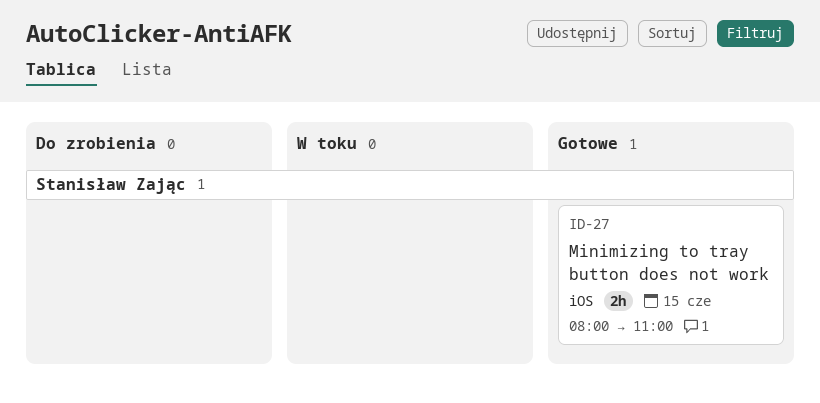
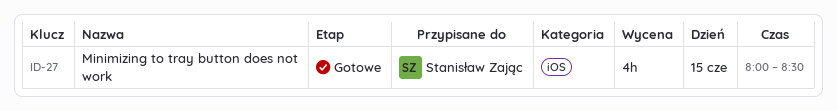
ID-27, estimate: 2h -> 4h
ID-27, ends: 11:00 -> 08:30

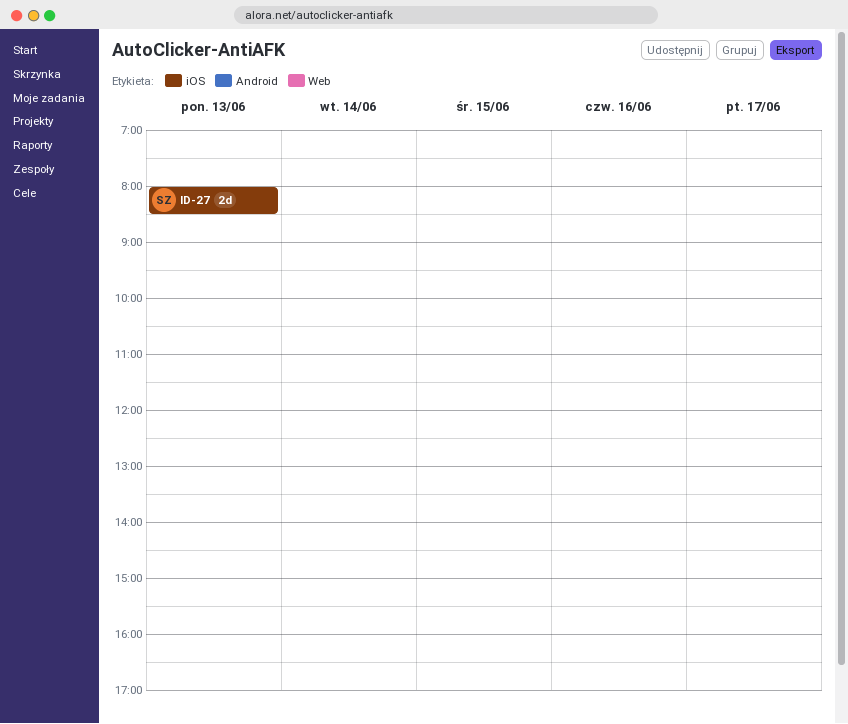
ID-27, estimate: 4h -> 2d
ID-27, day: Jun 15 -> Jun 13

